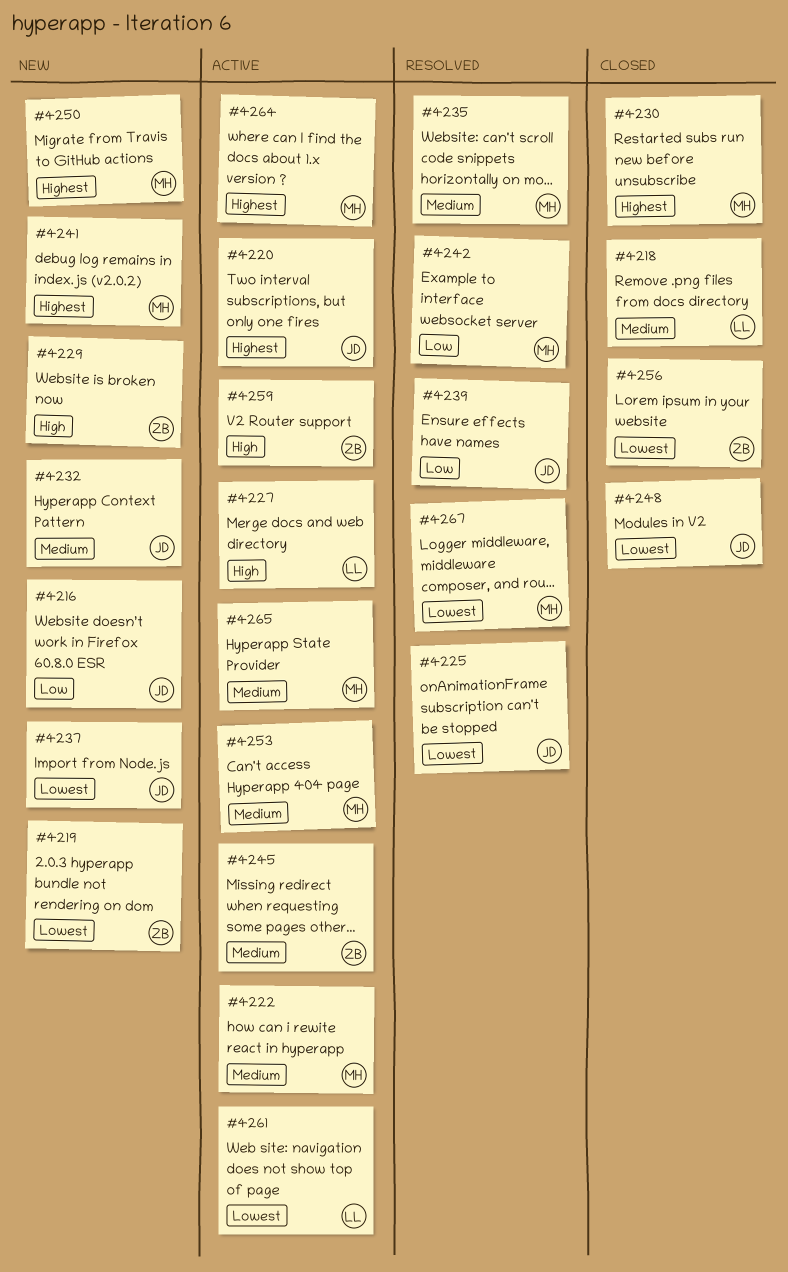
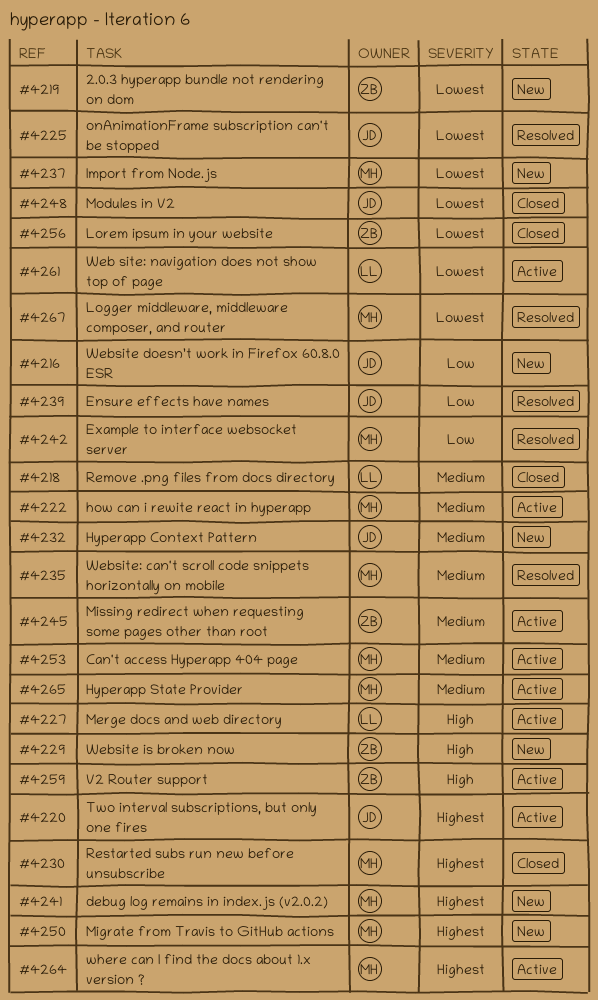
#4237, owner: JD -> MH

